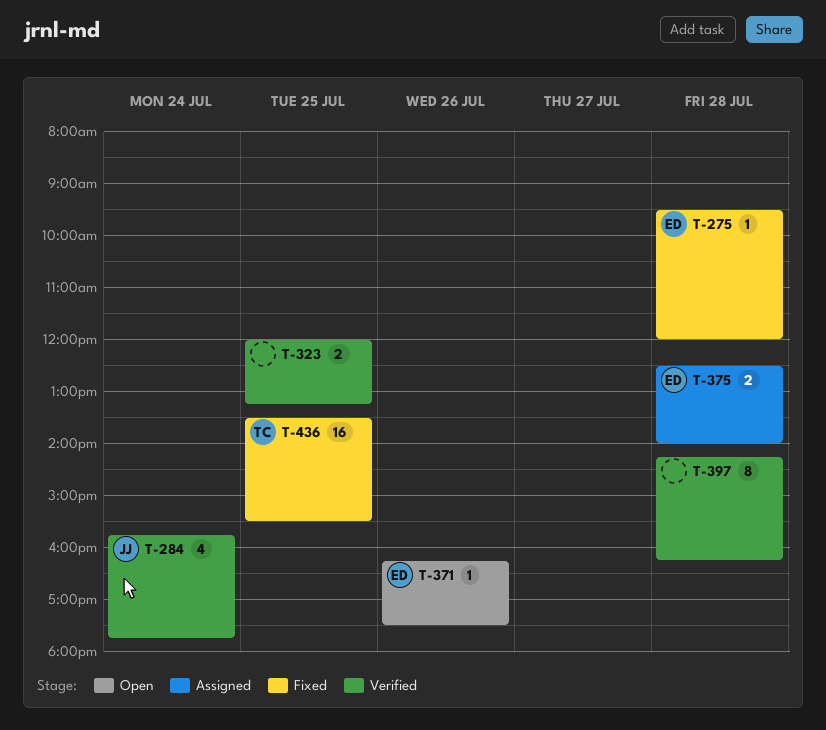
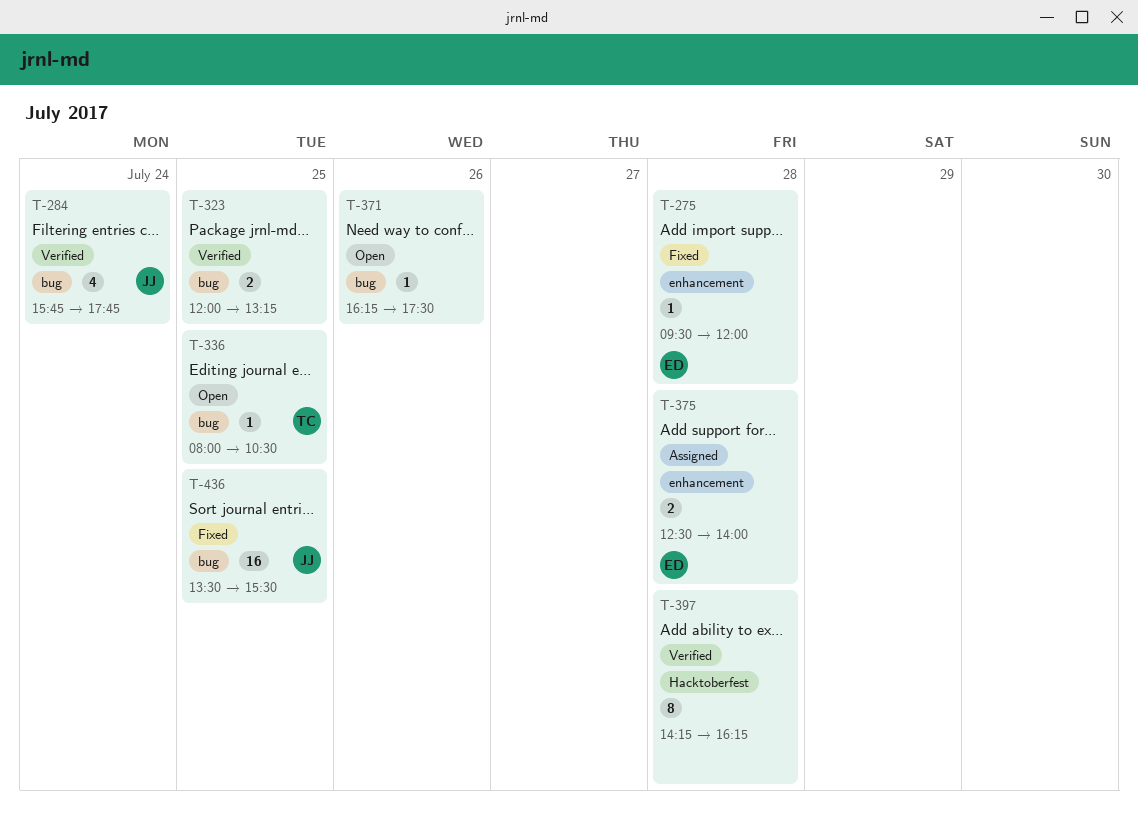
T-336: none -> present
T-371, owner: ED -> none
T-436, owner: TC -> JJ

